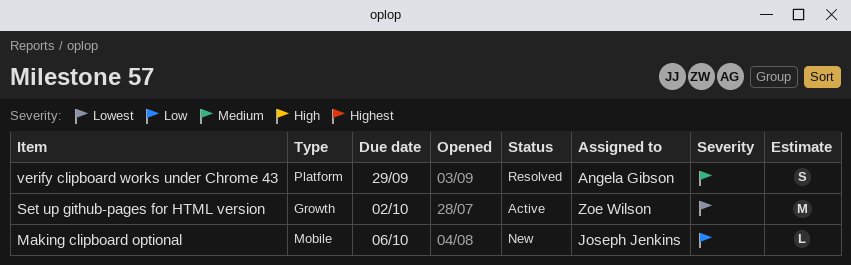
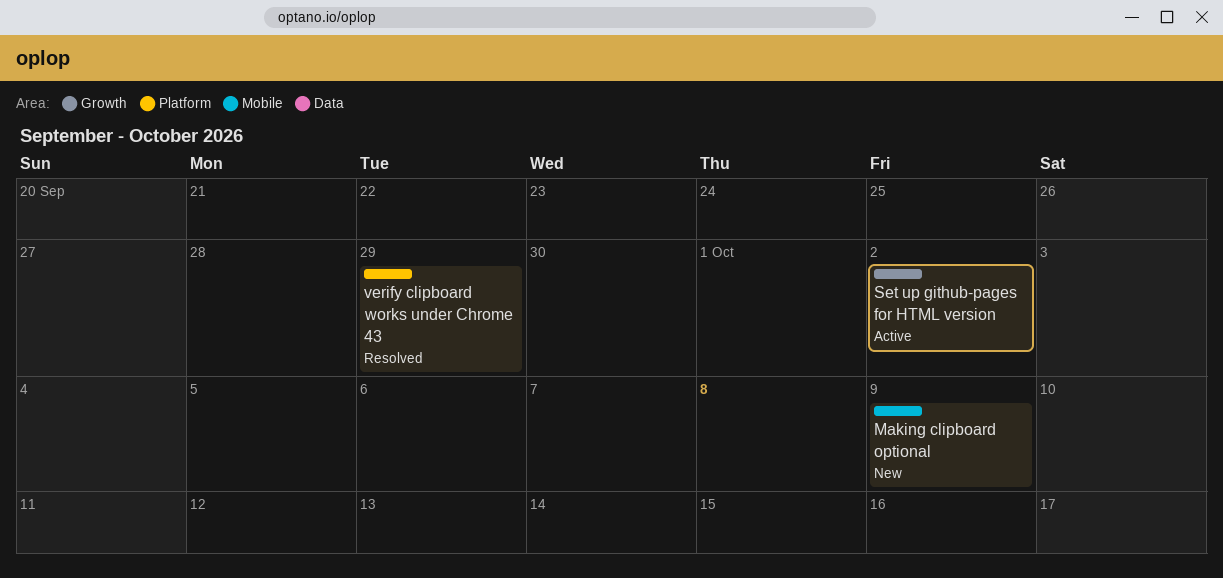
Making clipboard optional, due: Oct 6 -> Oct 9

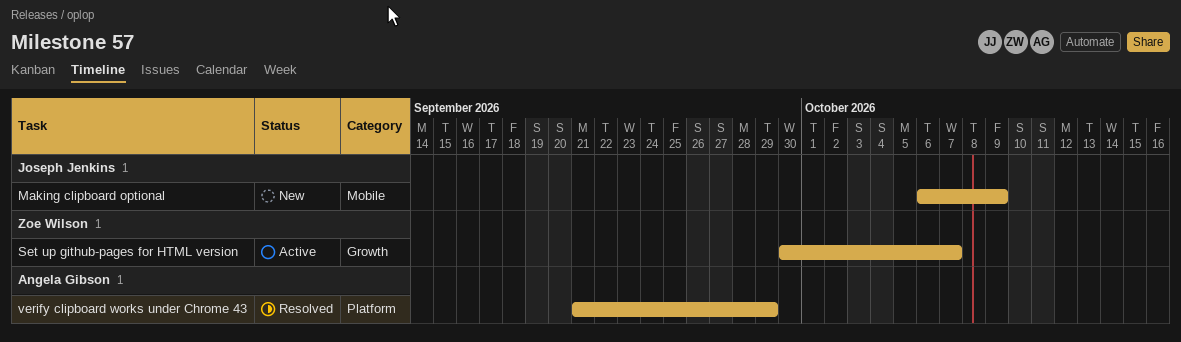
Set up github-pages for HTML version, due: Oct 2 -> Oct 7

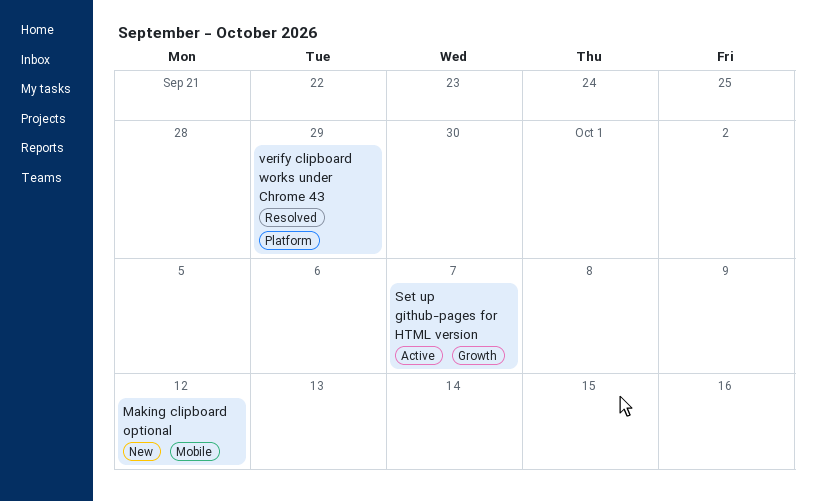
Making clipboard optional, due: Oct 9 -> Oct 12

